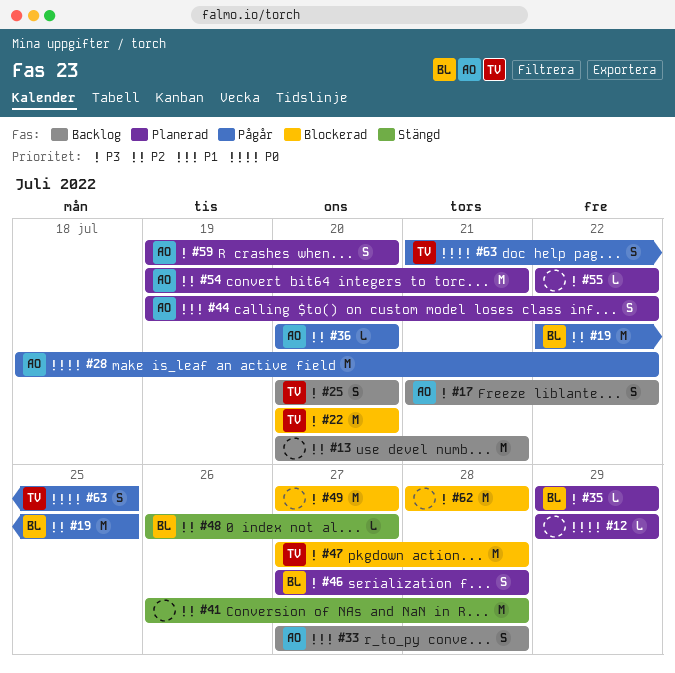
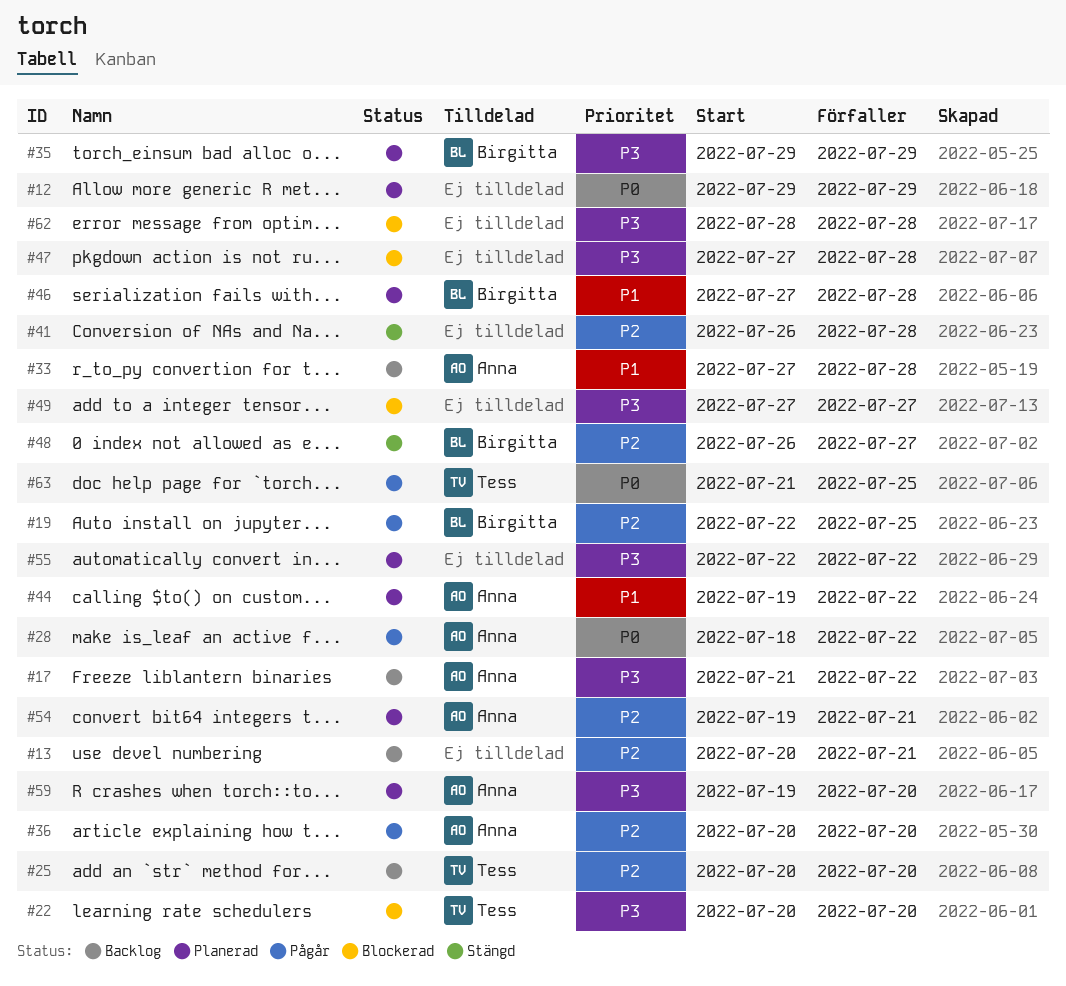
#25, priority: P3 -> P2
#46, priority: P3 -> P1
#47, owner: Tess -> none

